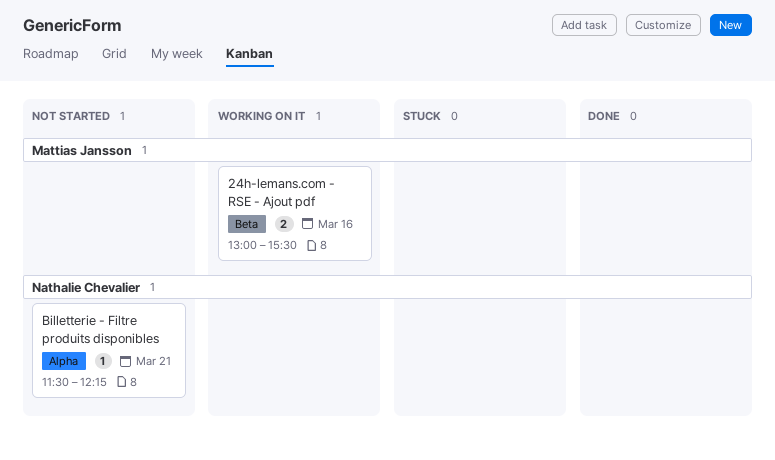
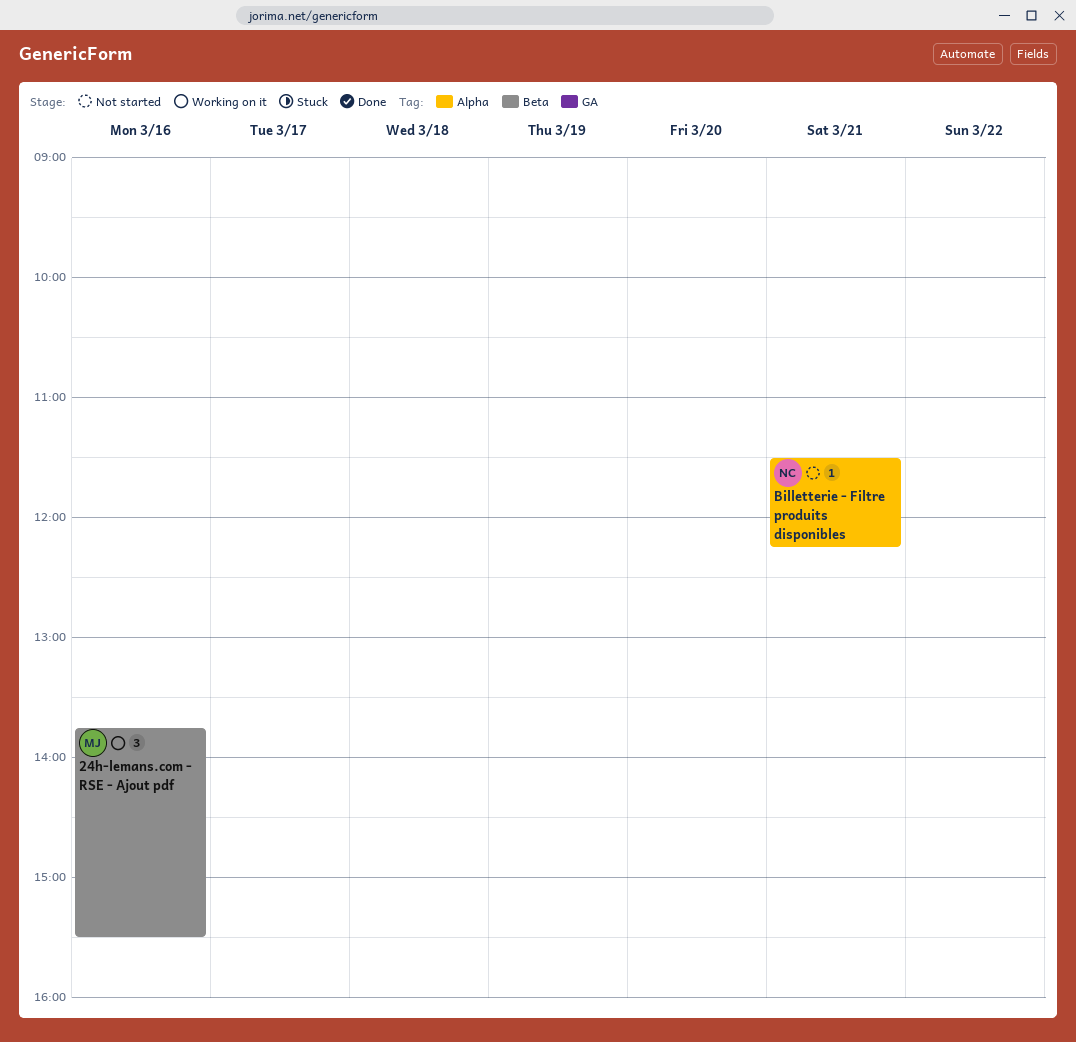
24h-lemans.com - RSE - Ajout pdf, estimate: 2 -> 3
24h-lemans.com - RSE - Ajout pdf, begins: 13:00 -> 13:45

